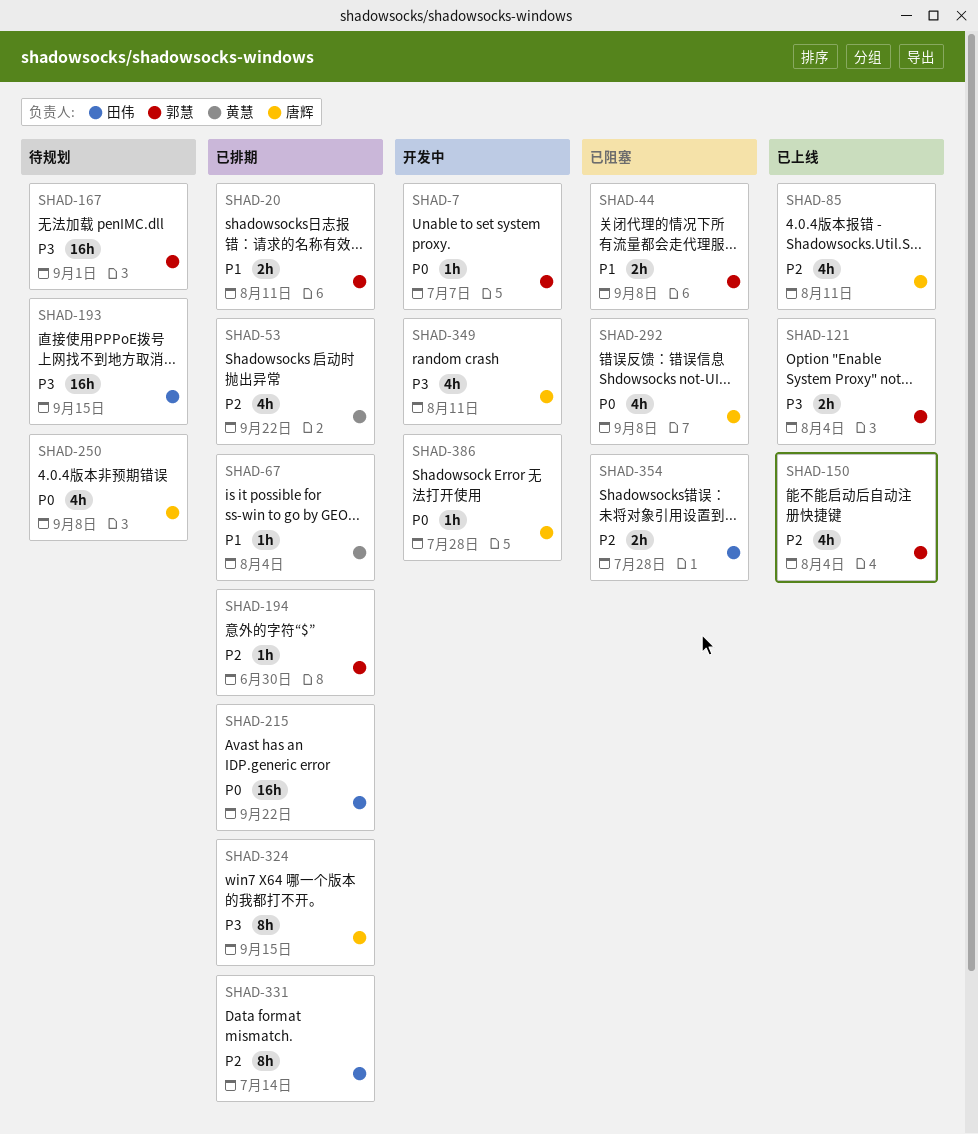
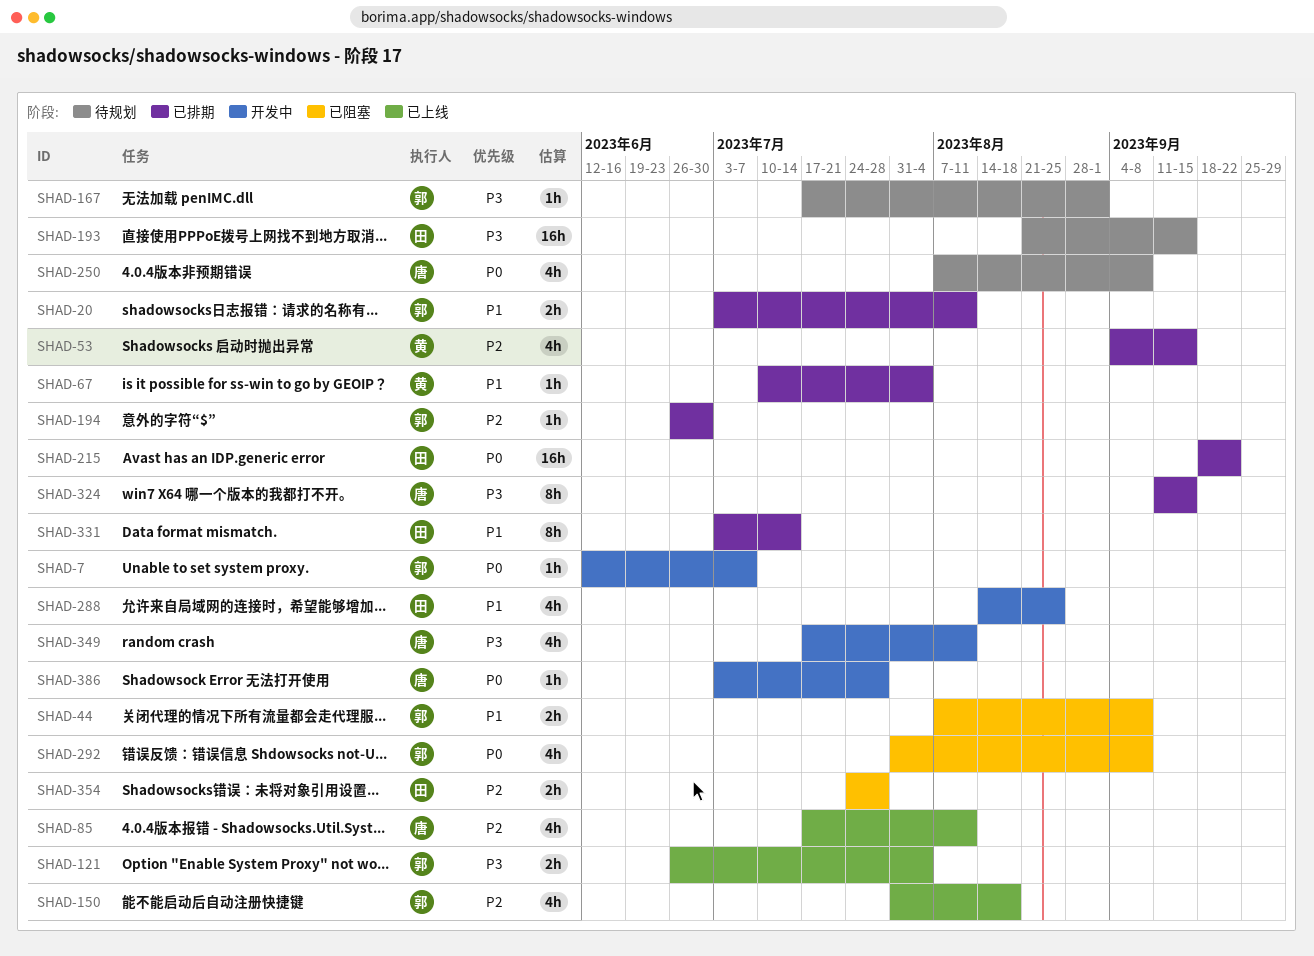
SHAD-53, due: Sep 22 -> Sep 15
SHAD-150, due: Aug 4 -> Aug 18
SHAD-167, estimate: 16h -> 1h
SHAD-288: none -> present
SHAD-292, owner: 唐辉 -> 郭慧
SHAD-331, priority: P2 -> P1

